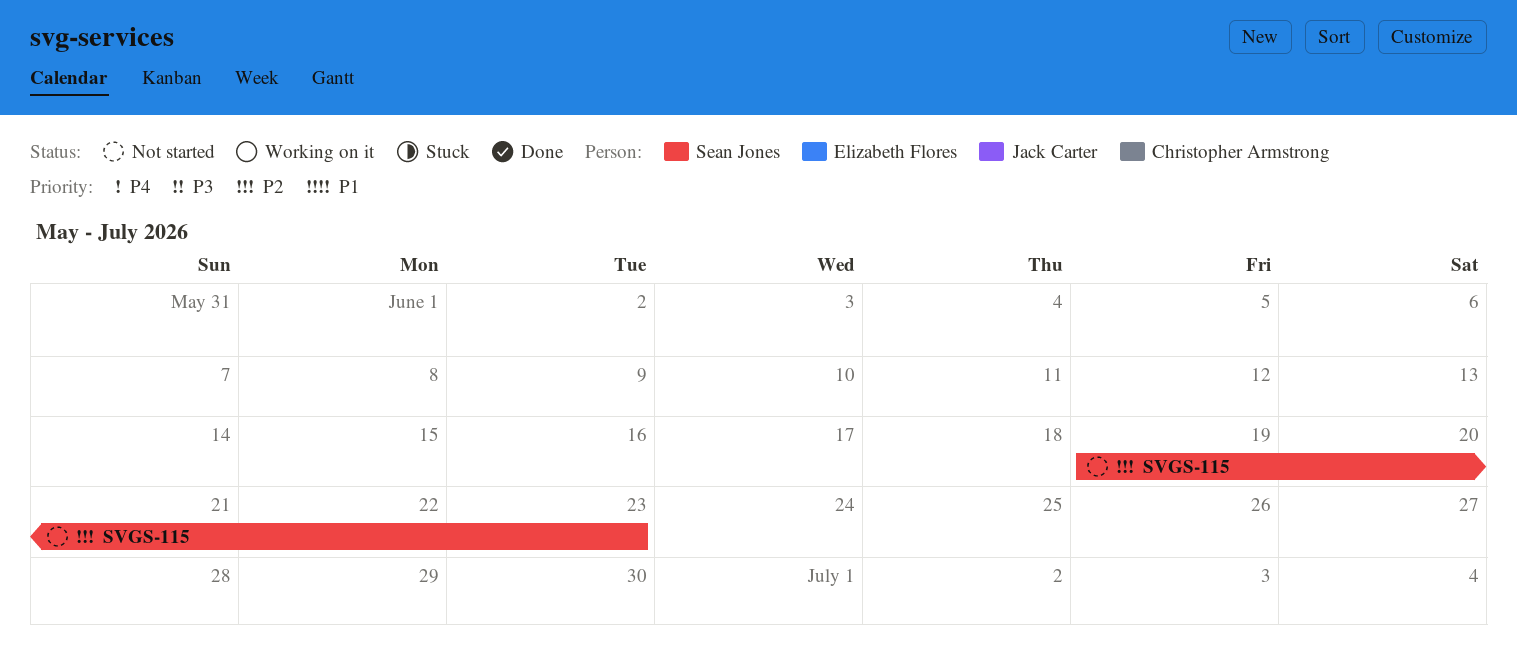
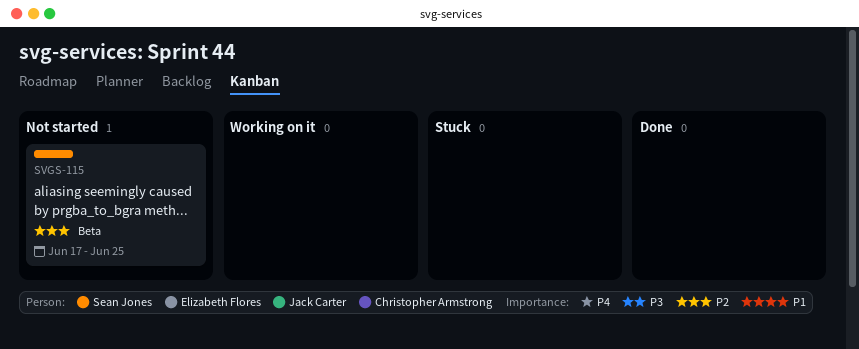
SVGS-115, start: Jun 19 -> Jun 17
SVGS-115, due: Jun 23 -> Jun 25

